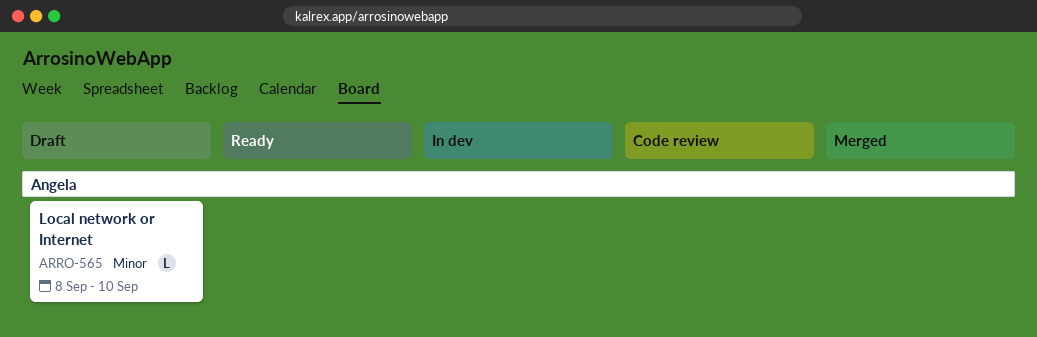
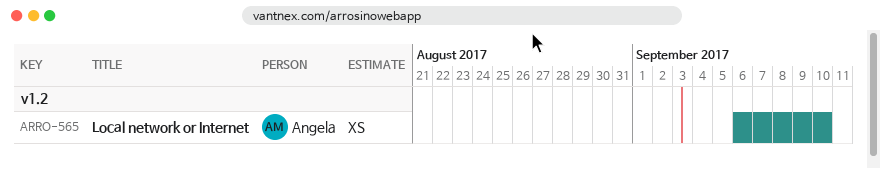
ARRO-565, estimate: L -> XS
ARRO-565, start: Sep 8 -> Sep 6

